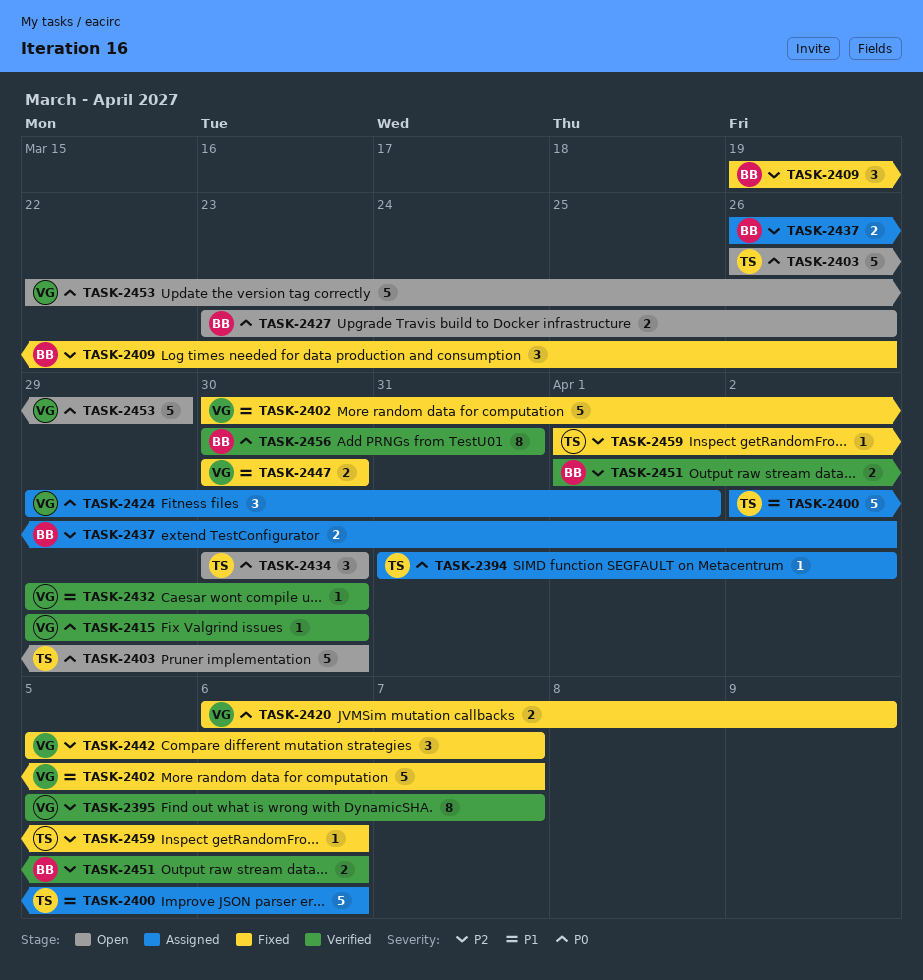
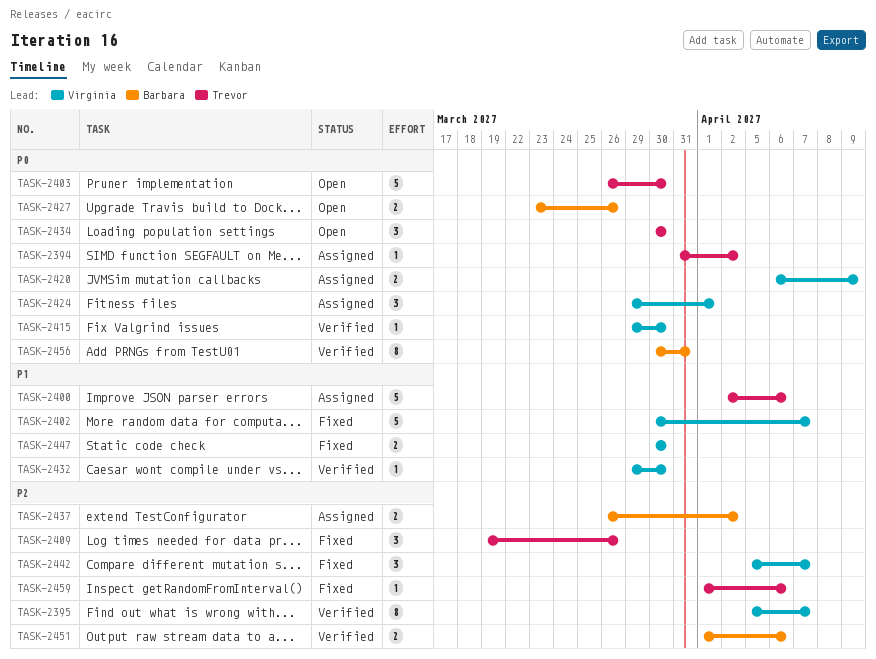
TASK-2409, owner: Barbara -> Trevor
TASK-2420, status: Fixed -> Assigned
TASK-2453: present -> none

